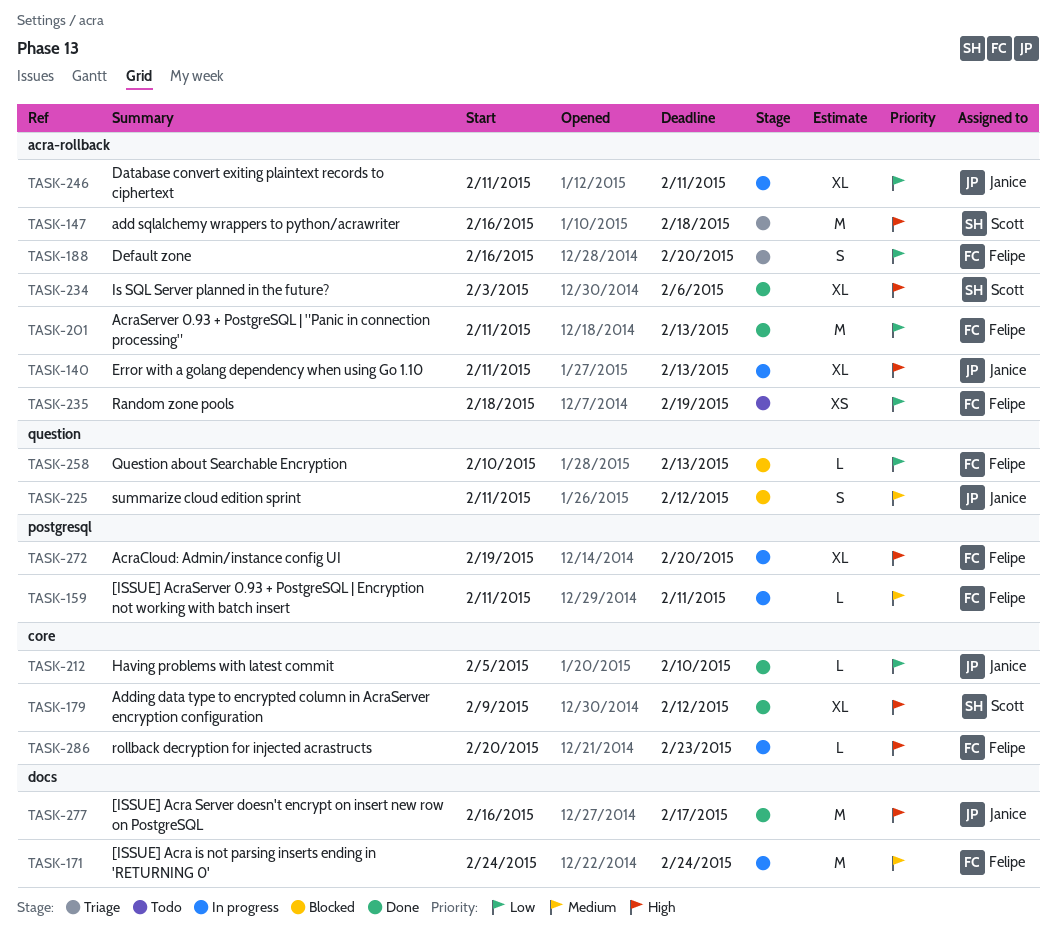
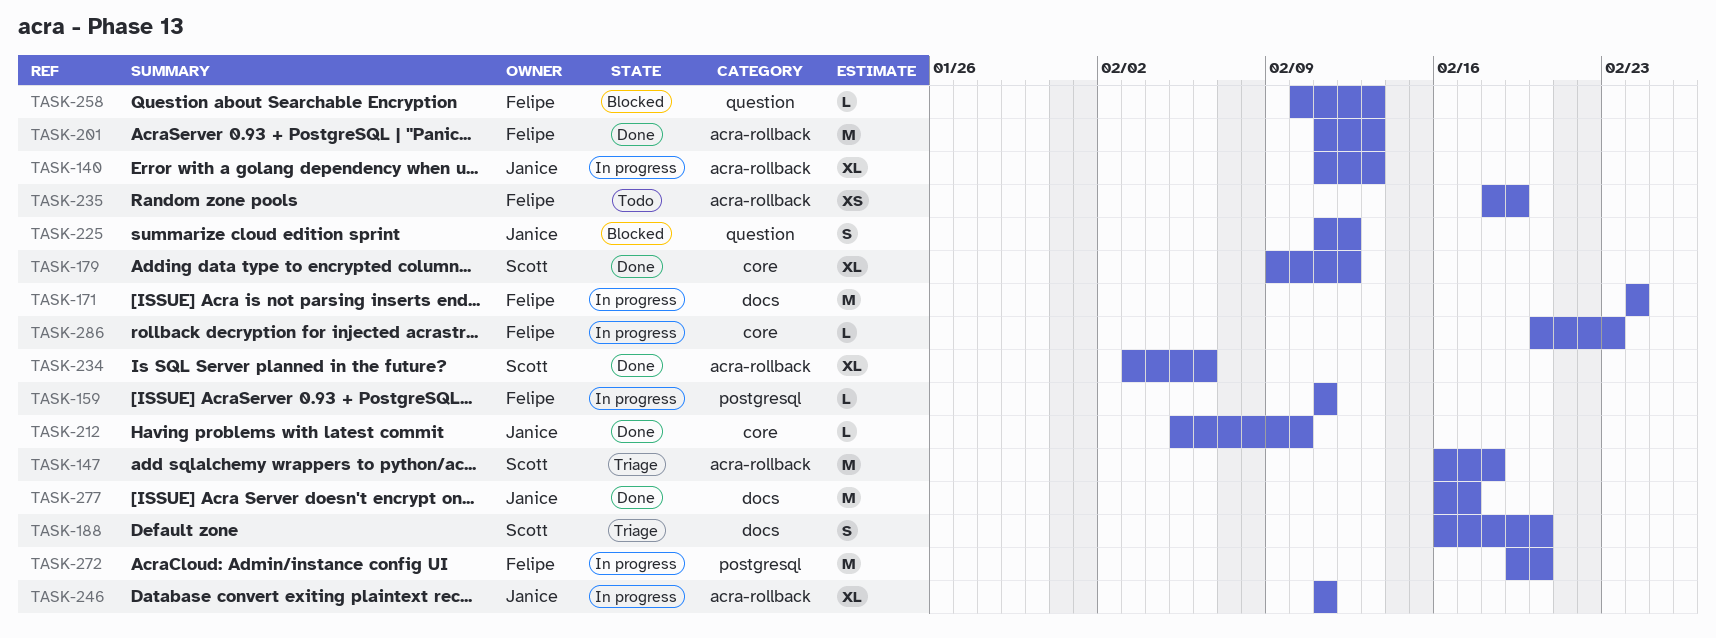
TASK-188, owner: Felipe -> Scott
TASK-188, label: acra-rollback -> docs
TASK-272, estimate: XL -> M

